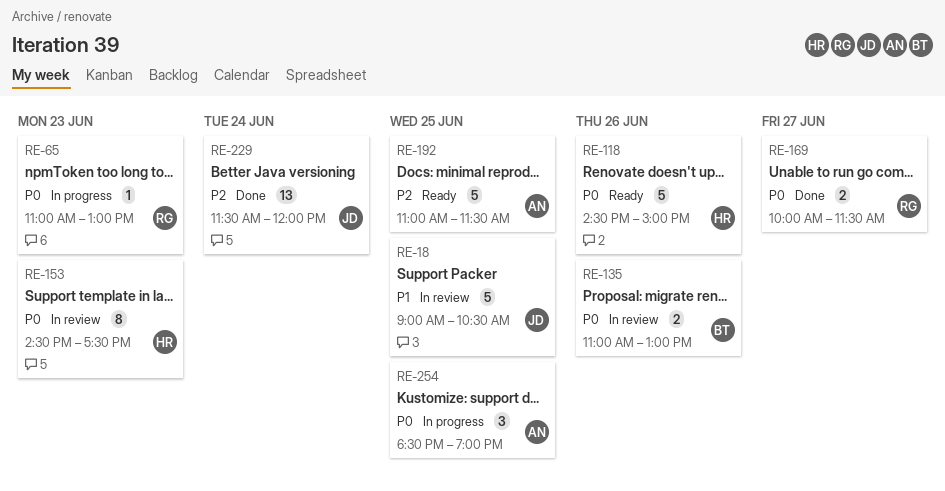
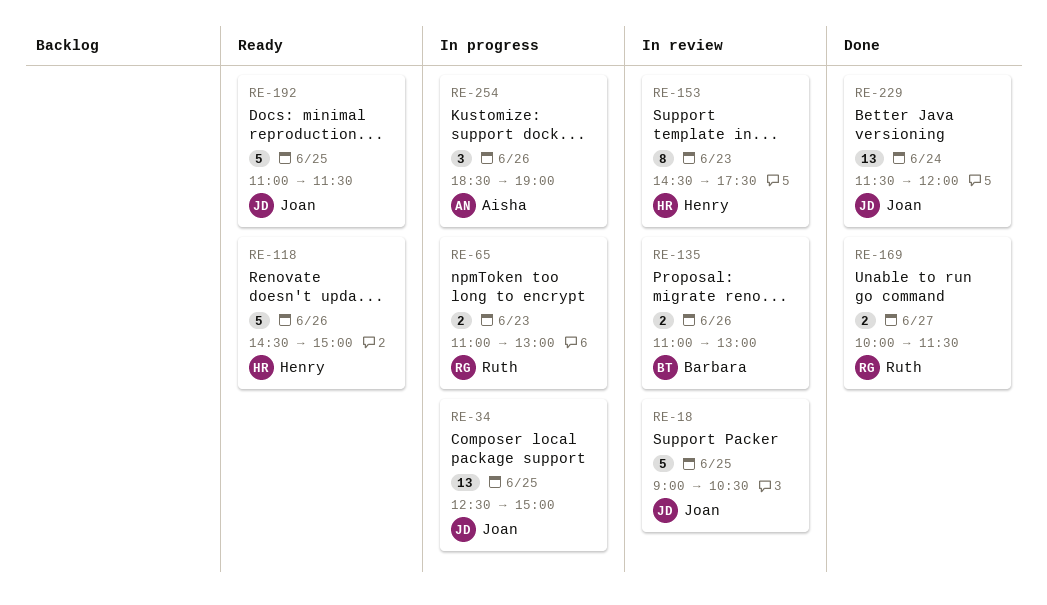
RE-34: none -> present
RE-65, estimate: 1 -> 2
RE-192, owner: Aisha -> Joan
RE-254, day: Jun 25 -> Jun 26

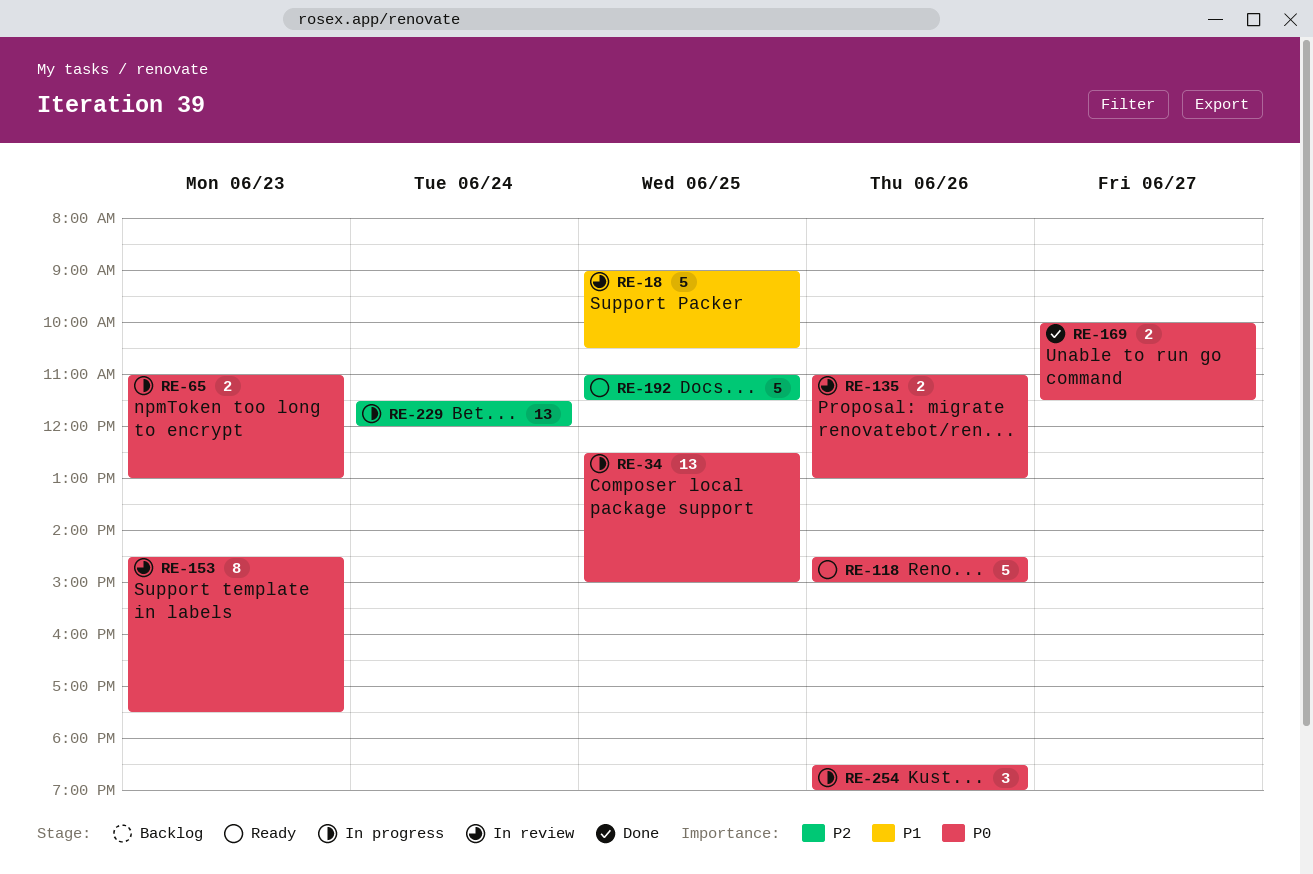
RE-229, status: Done -> In progress

